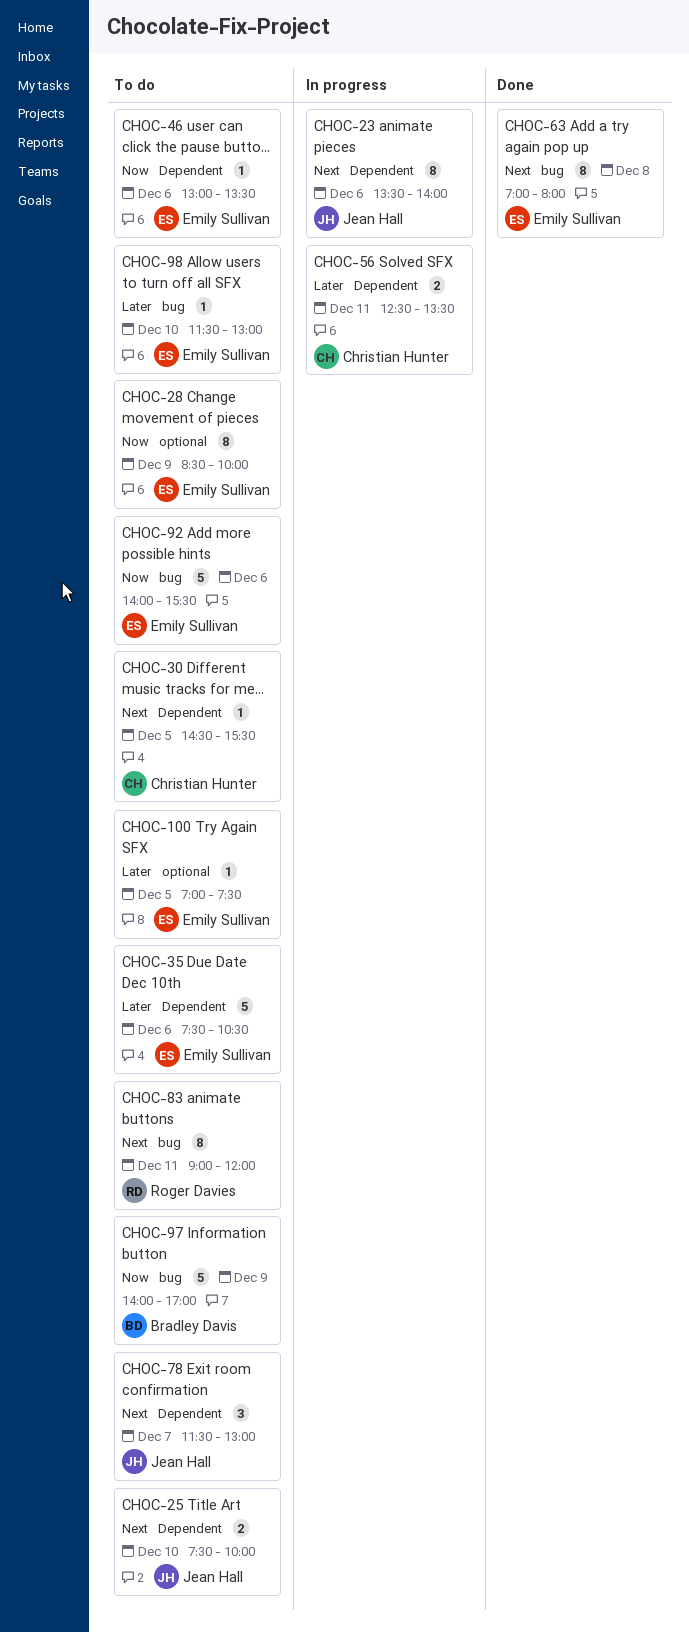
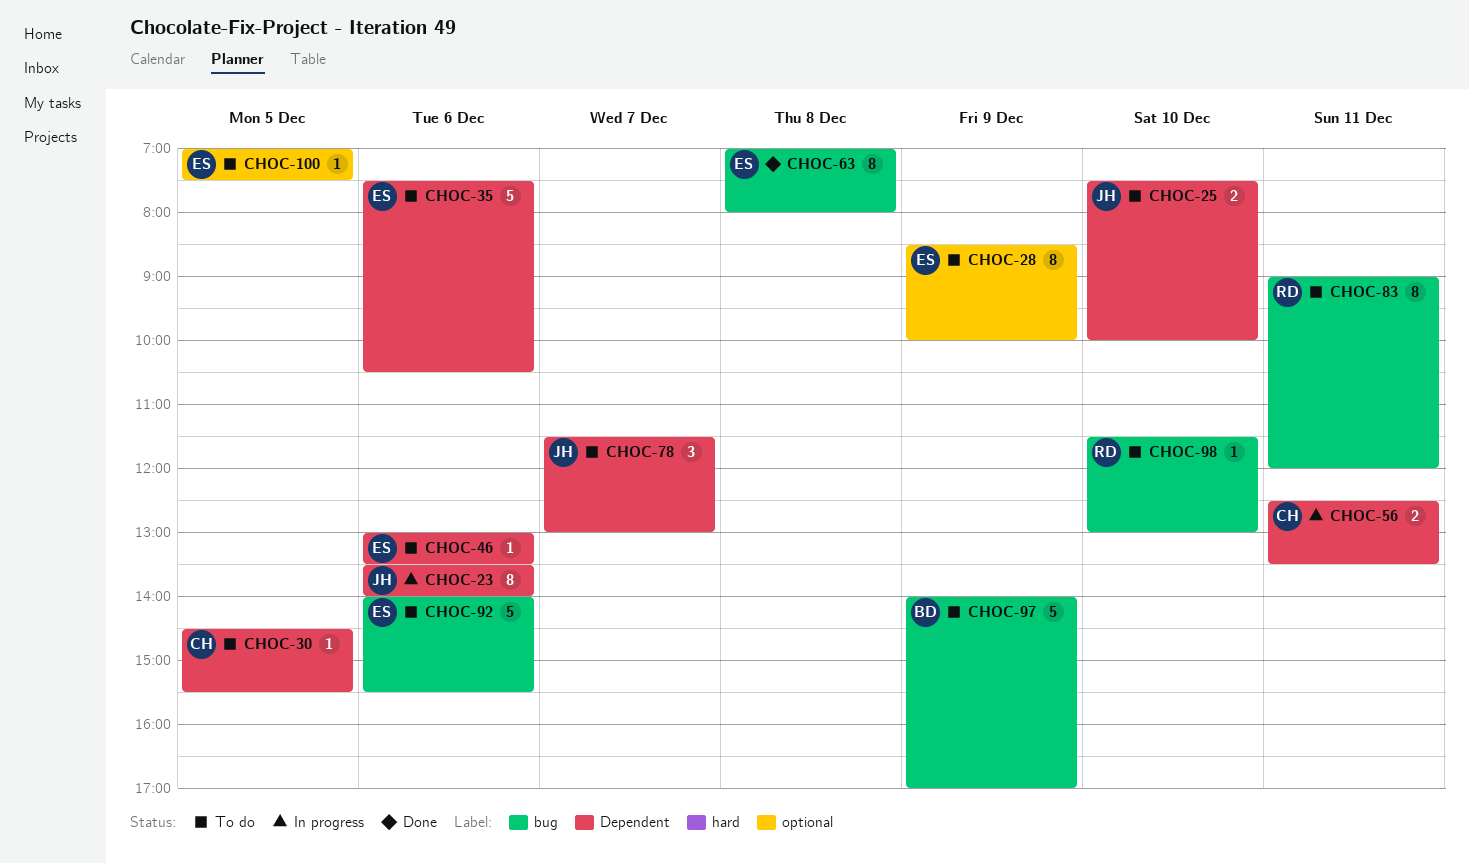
CHOC-98, owner: Emily Sullivan -> Roger Davies

